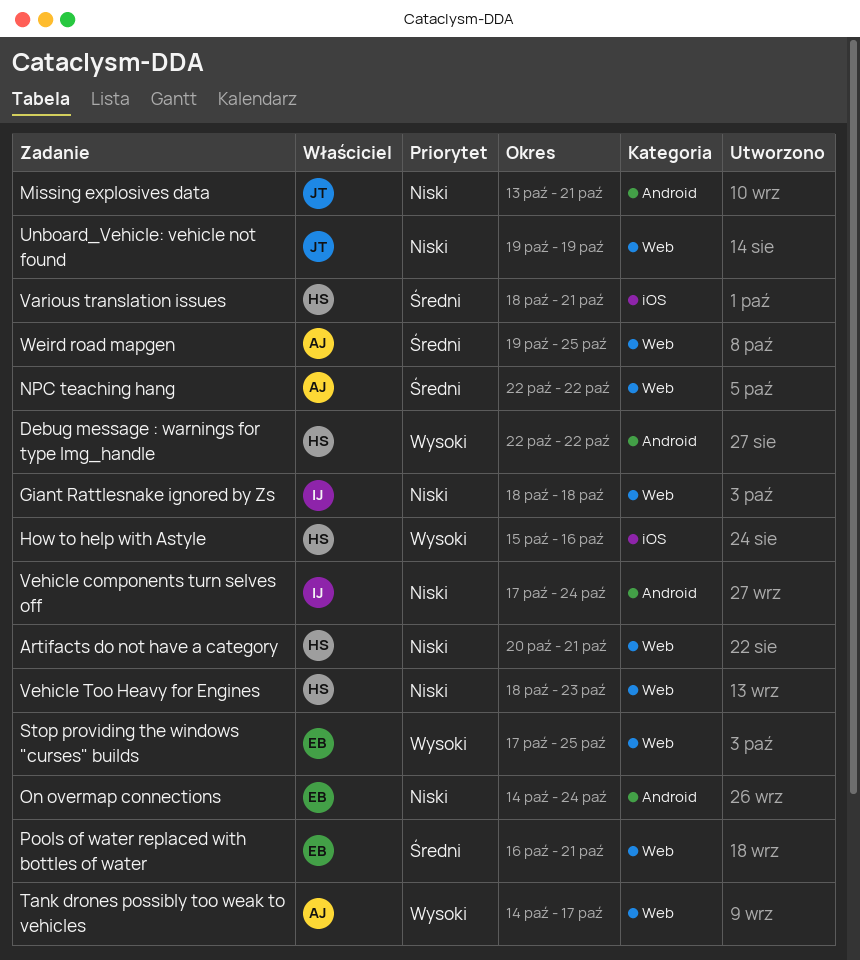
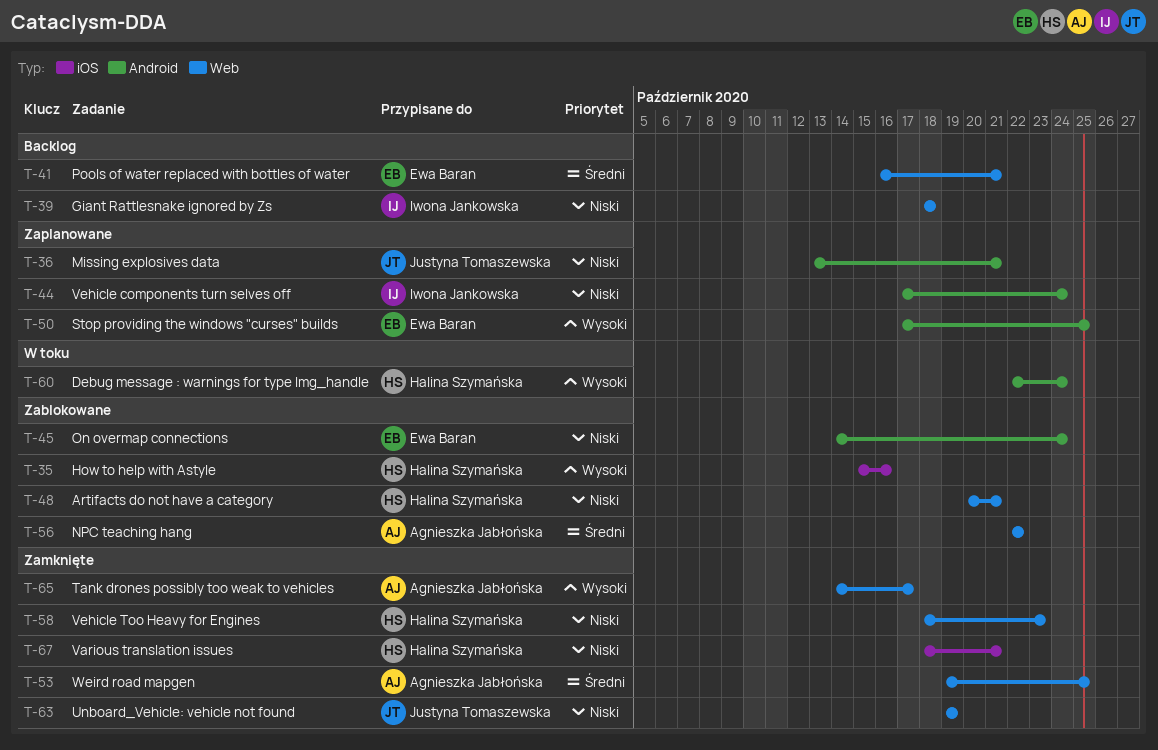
Debug message : warnings for type lmg_handle, due: Oct 22 -> Oct 24
Stop providing the windows "curses" builds, label: Web -> Android
Various translation issues, priority: Średni -> Niski

